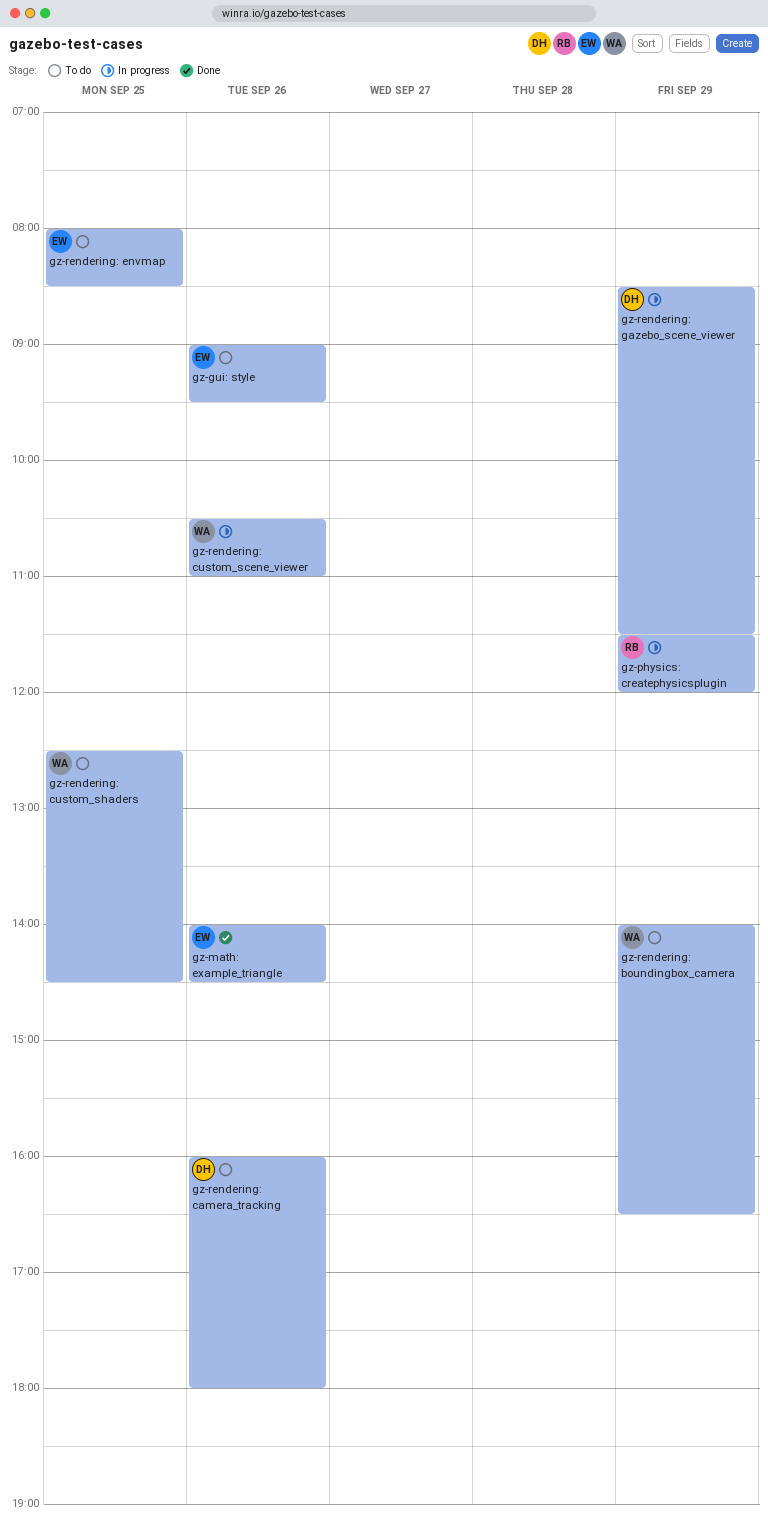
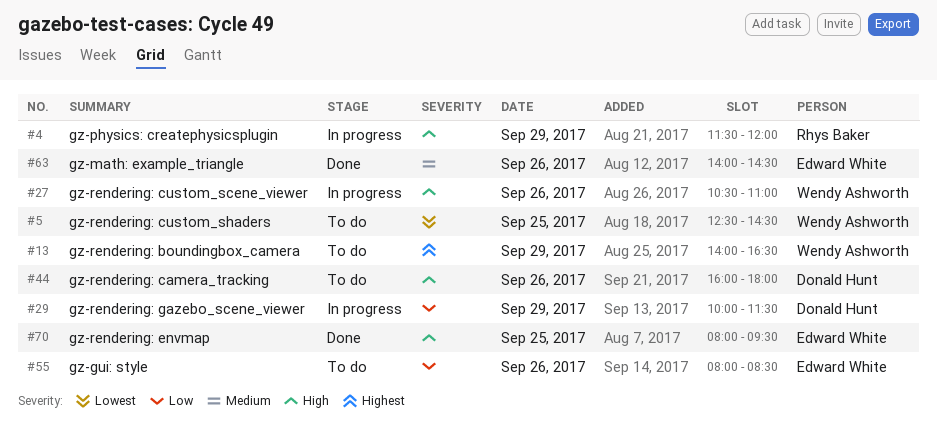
gz-gui: style, begins: 09:00 -> 08:00
gz-gui: style, ends: 09:30 -> 08:30
gz-rendering: envmap, status: To do -> Done
gz-rendering: envmap, ends: 08:30 -> 09:30
gz-rendering: gazebo_scene_viewer, begins: 08:30 -> 10:00

